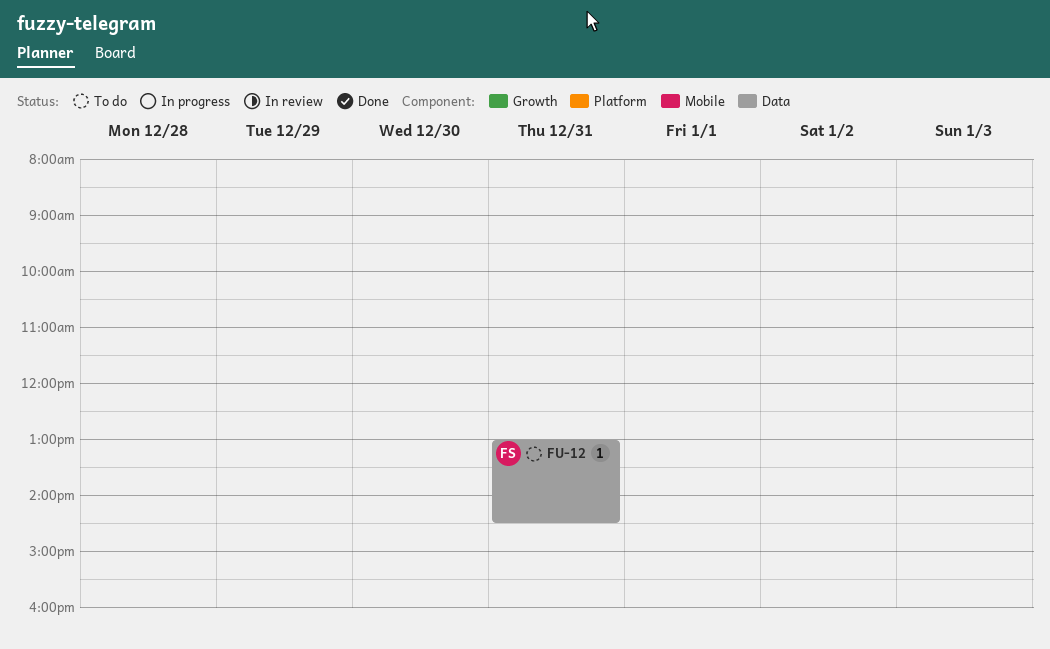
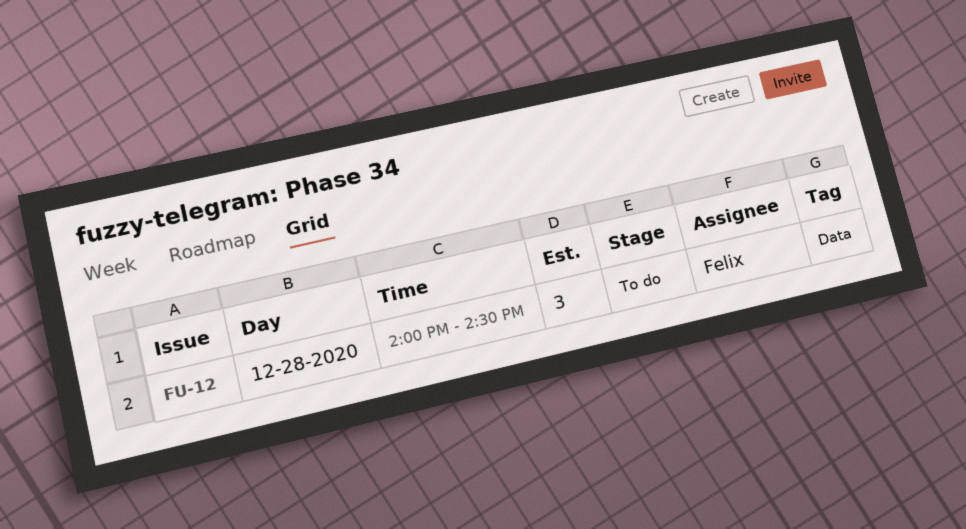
FU-12, estimate: 1 -> 3
FU-12, day: Dec 31 -> Dec 28
FU-12, begins: 13:00 -> 14:00

